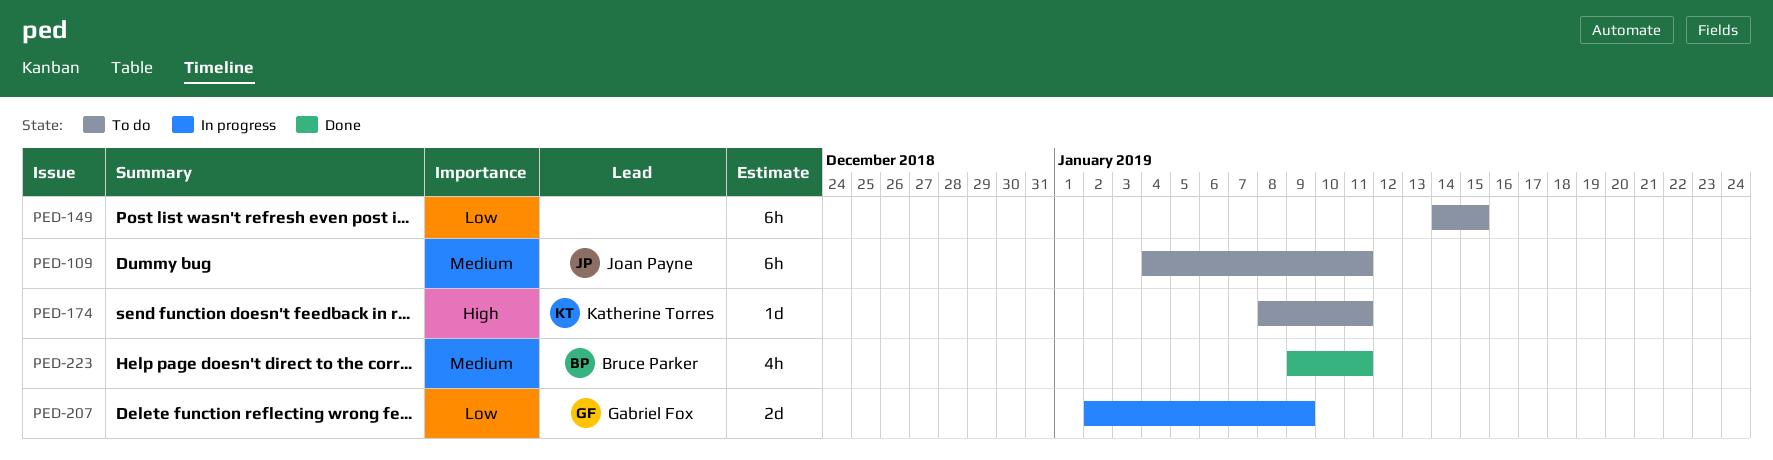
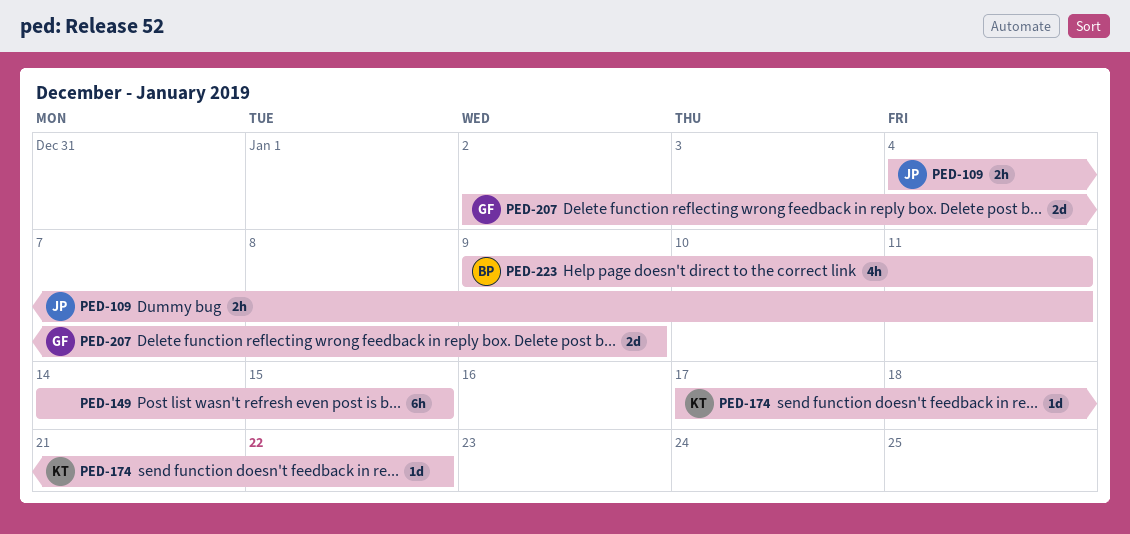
PED-109, estimate: 6h -> 2h
PED-174, start: Jan 8 -> Jan 17
PED-174, due: Jan 11 -> Jan 22

